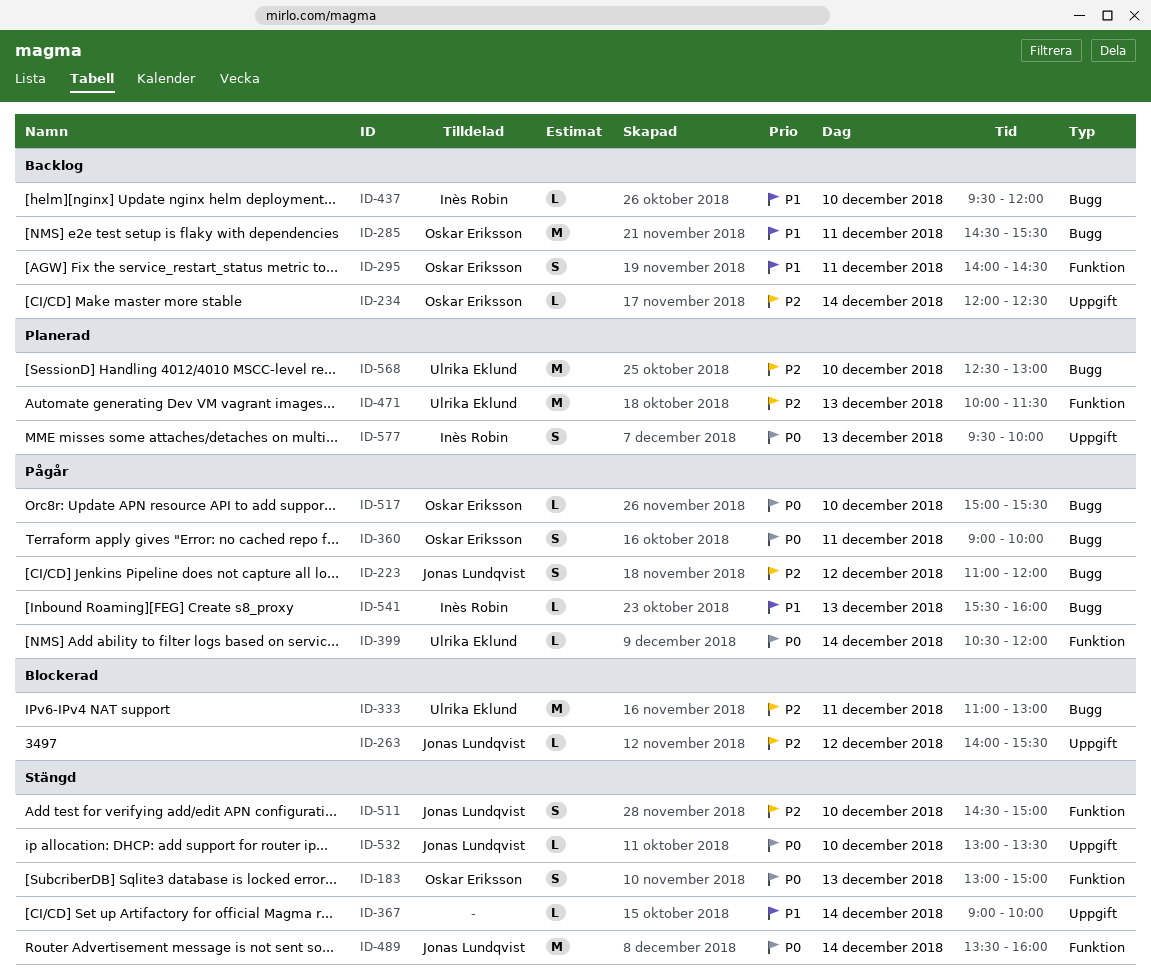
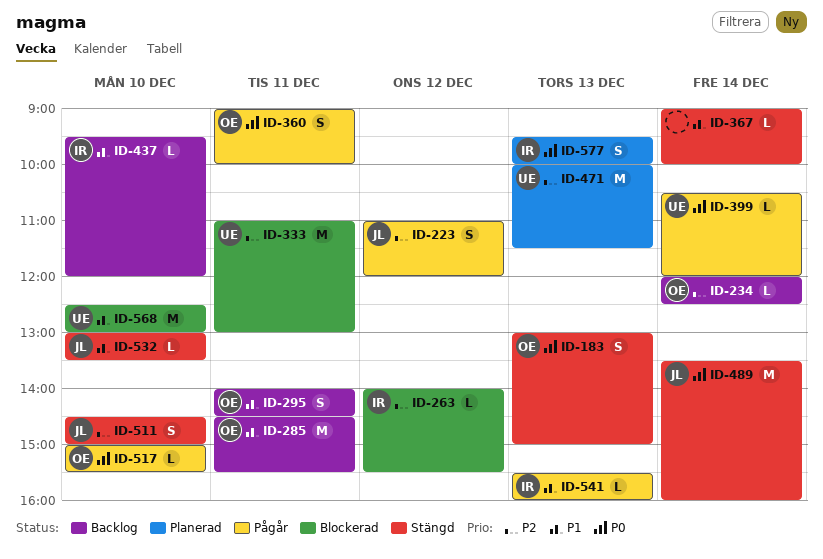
ID-263, owner: Jonas Lundqvist -> Inès Robin
ID-532, priority: P0 -> P1
ID-568, status: Planerad -> Blockerad
ID-568, priority: P2 -> P1

